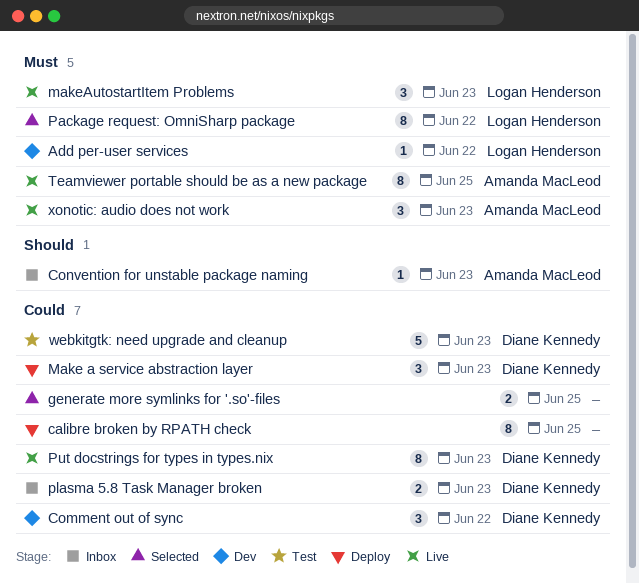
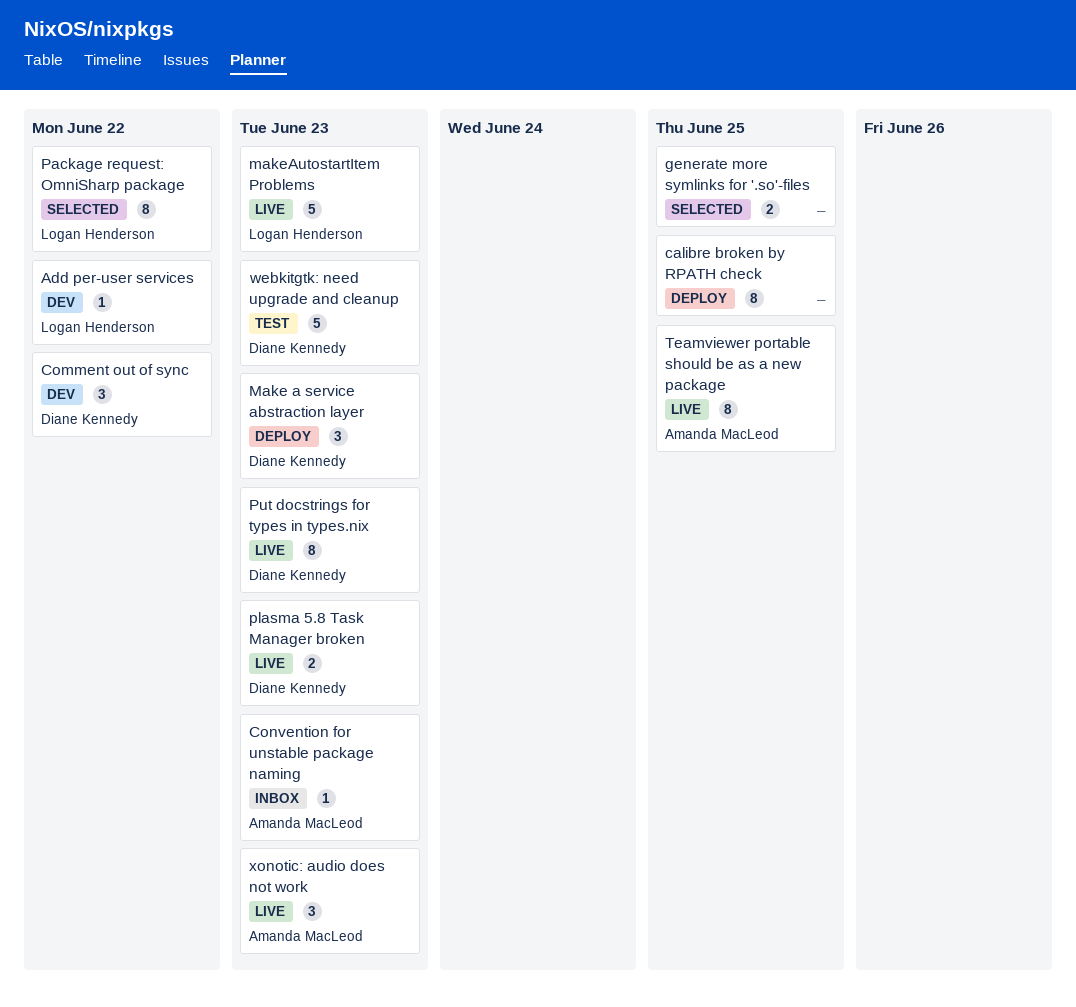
makeAutostartItem Problems, estimate: 3 -> 5
plasma 5.8 Task Manager broken, status: Inbox -> Live

